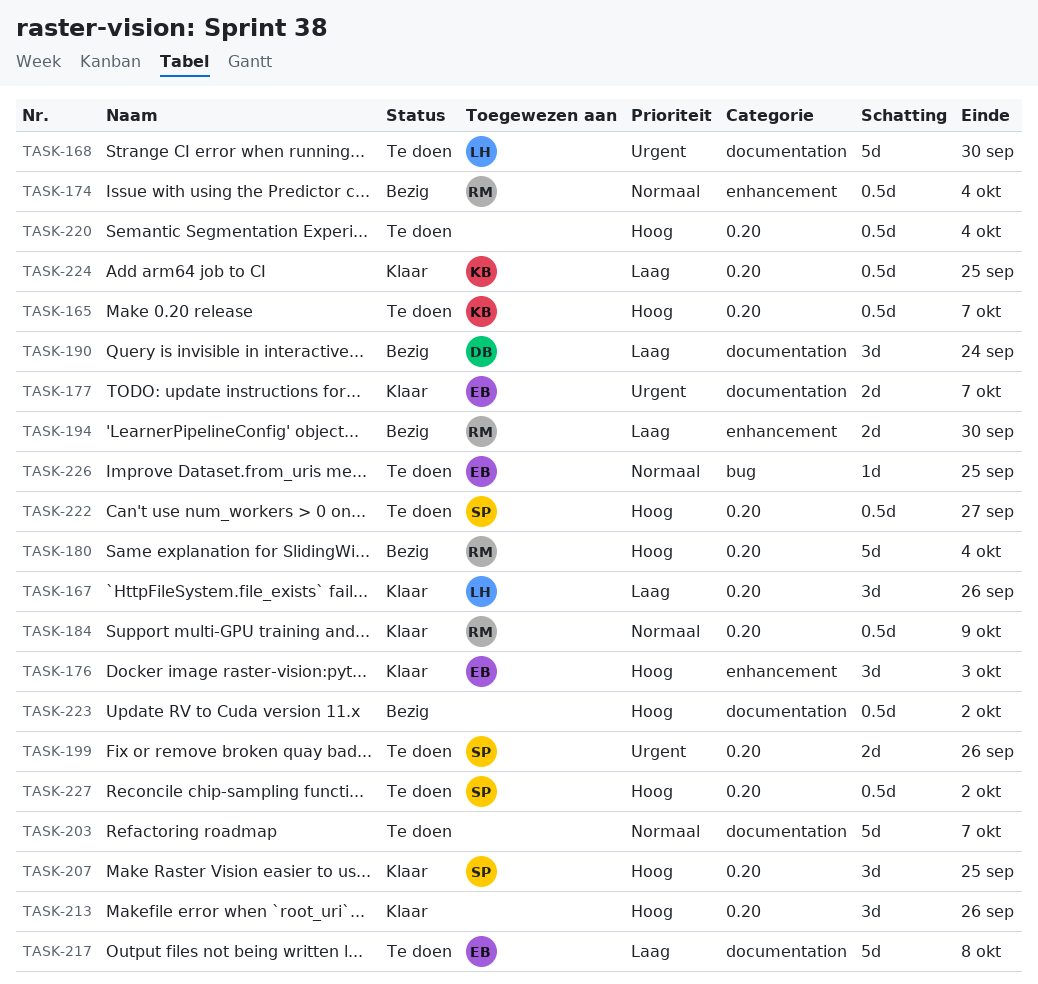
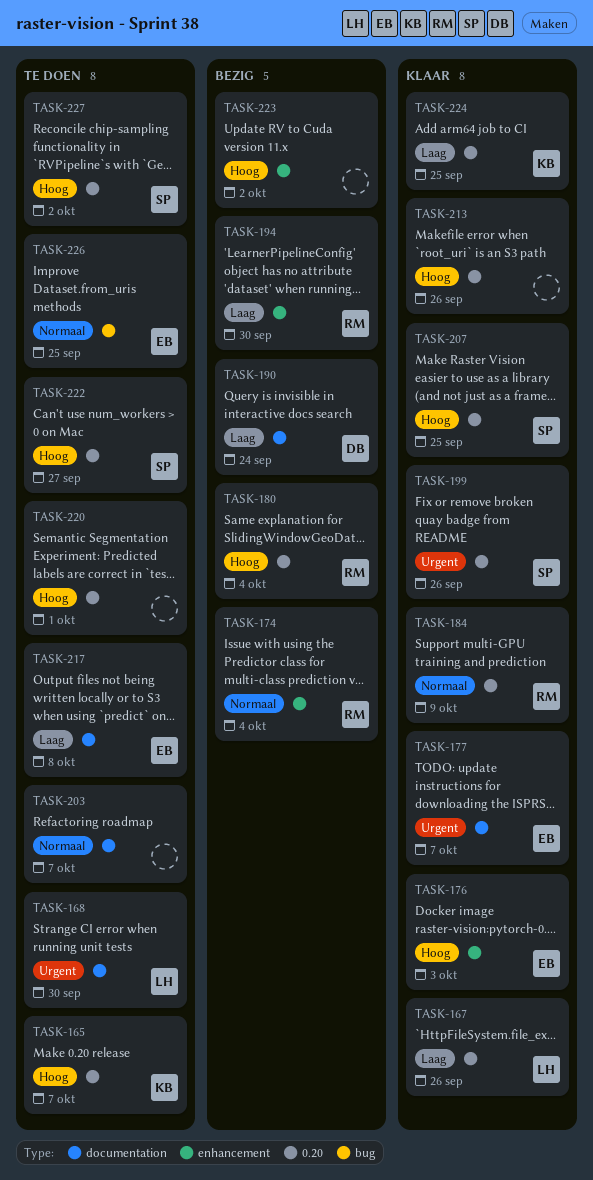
TASK-199, status: Te doen -> Klaar
TASK-220, due: Oct 4 -> Oct 1
TASK-223, label: documentation -> enhancement

